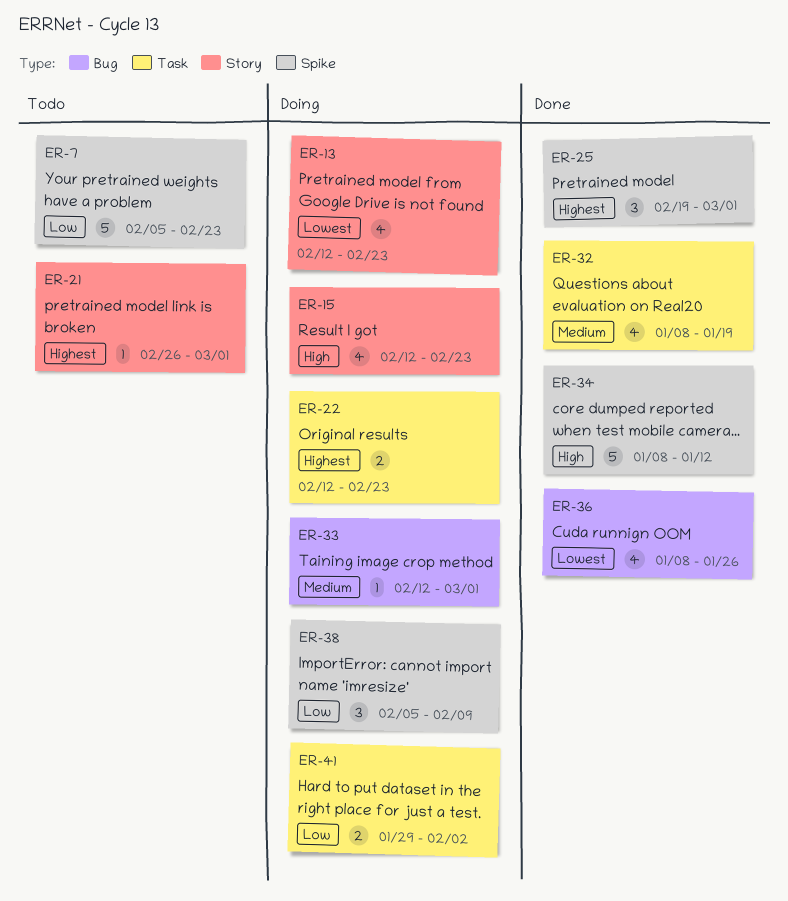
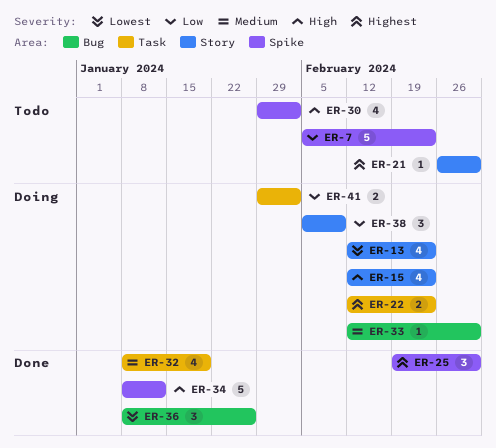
ER-30: none -> present
ER-36, estimate: 4 -> 3
ER-38, label: Spike -> Story

